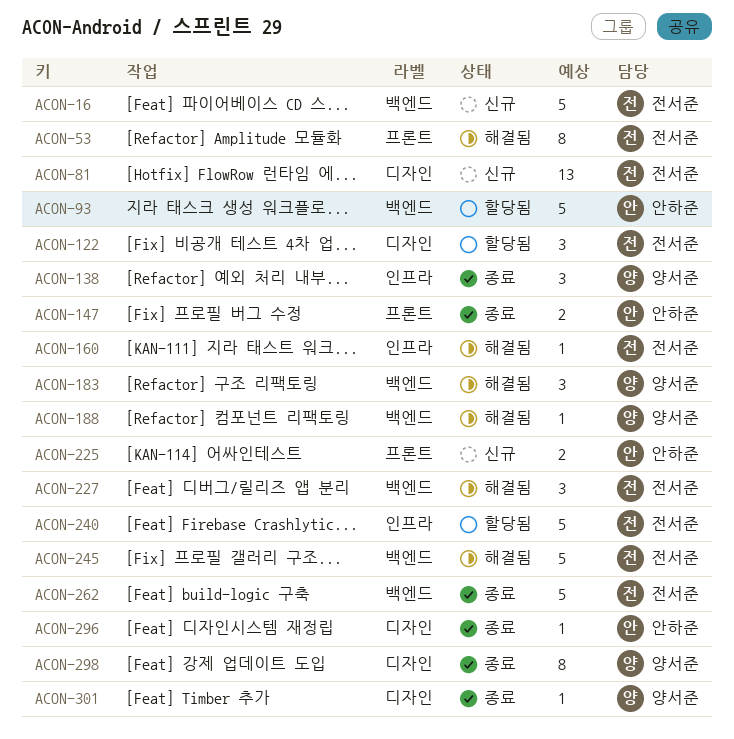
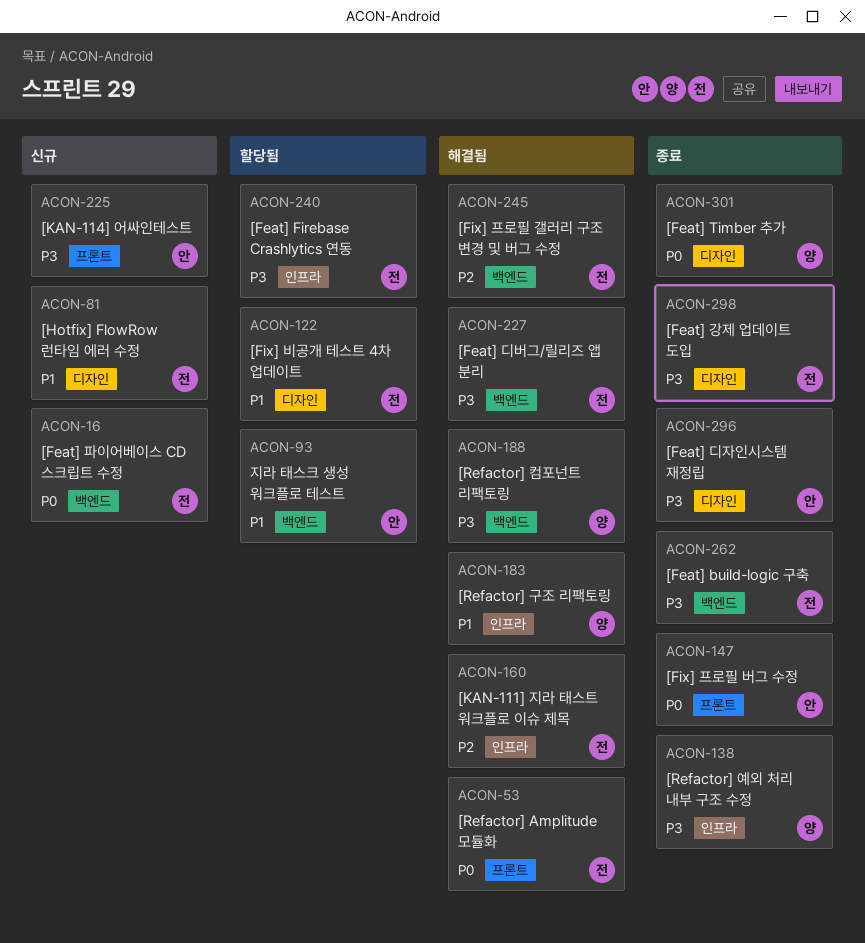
ACON-183, label: 백엔드 -> 인프라
ACON-298, owner: 양서준 -> 전서준

